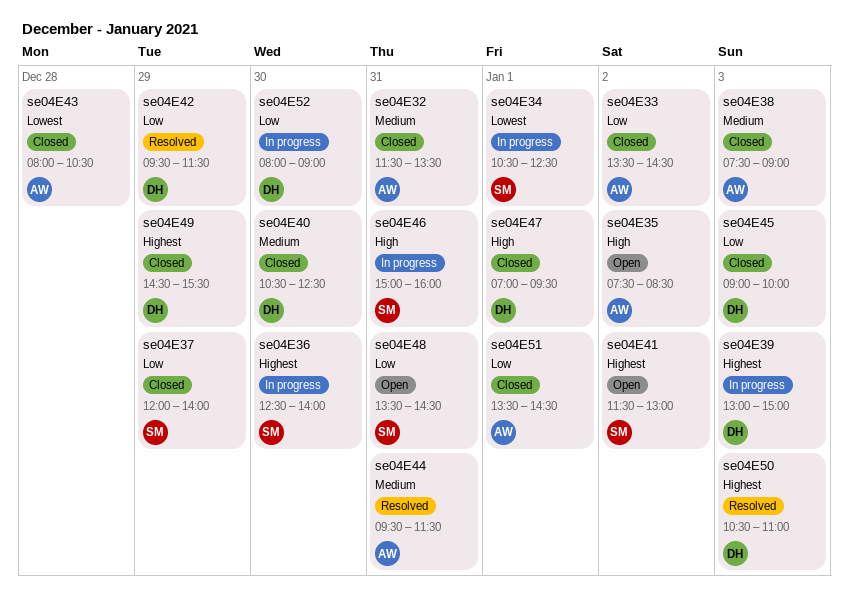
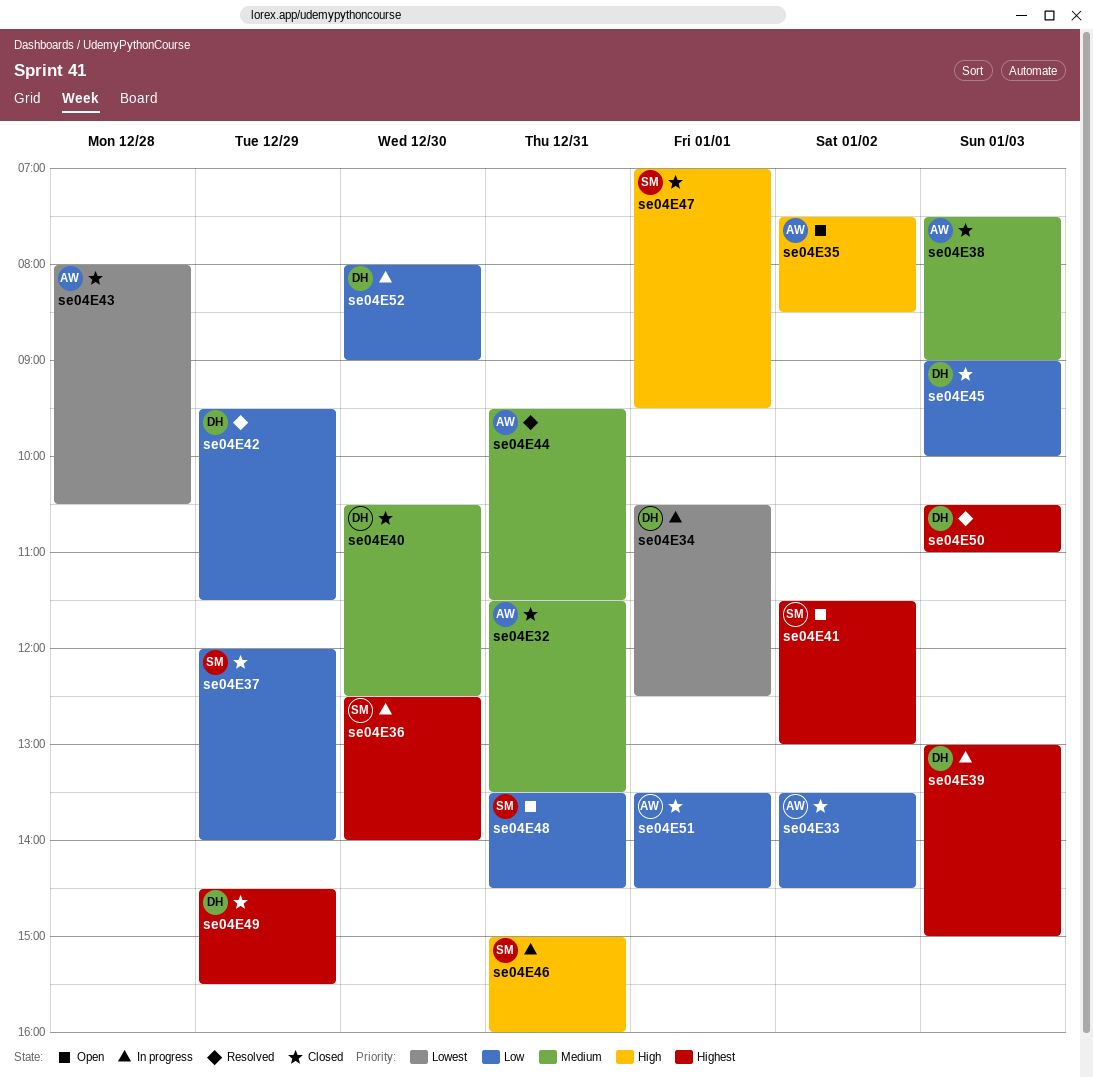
se04E34, owner: SM -> DH
se04E47, owner: DH -> SM

